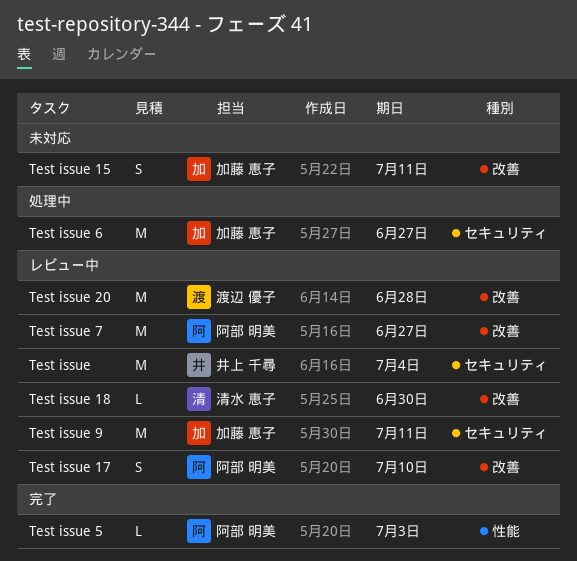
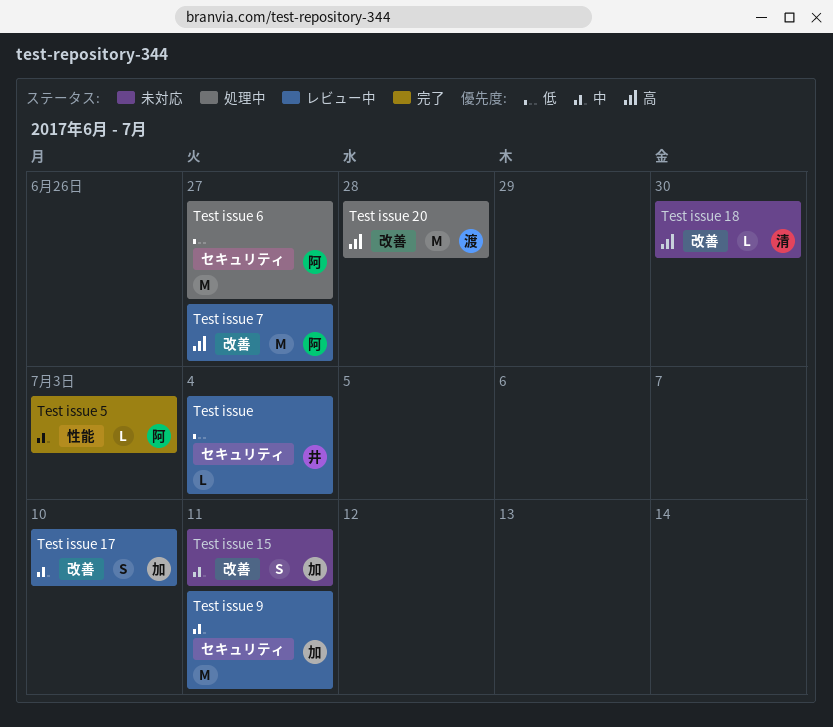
Test issue, estimate: M -> L
Test issue 17, owner: 阿部 明美 -> 加藤 恵子
Test issue 18, status: レビュー中 -> 未対応
Test issue 20, status: レビュー中 -> 処理中
Test issue 6, owner: 加藤 恵子 -> 阿部 明美

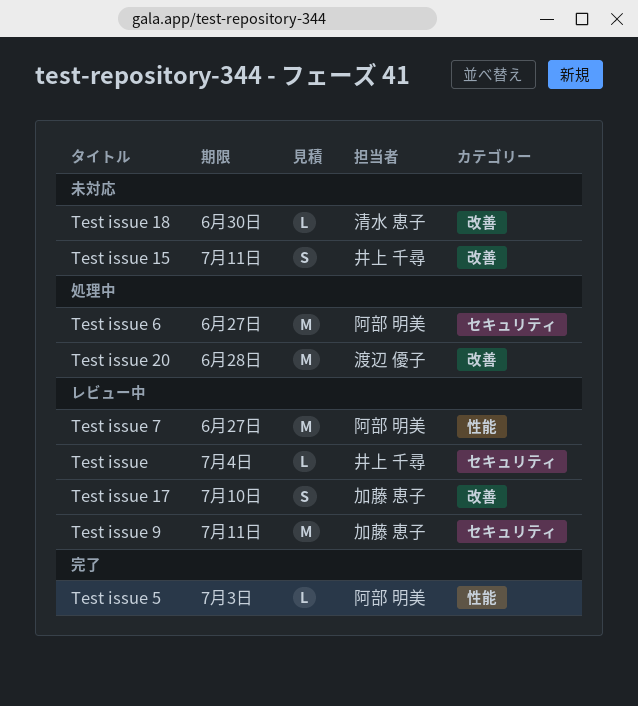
Test issue 15, owner: 加藤 恵子 -> 井上 千尋
Test issue 7, label: 改善 -> 性能

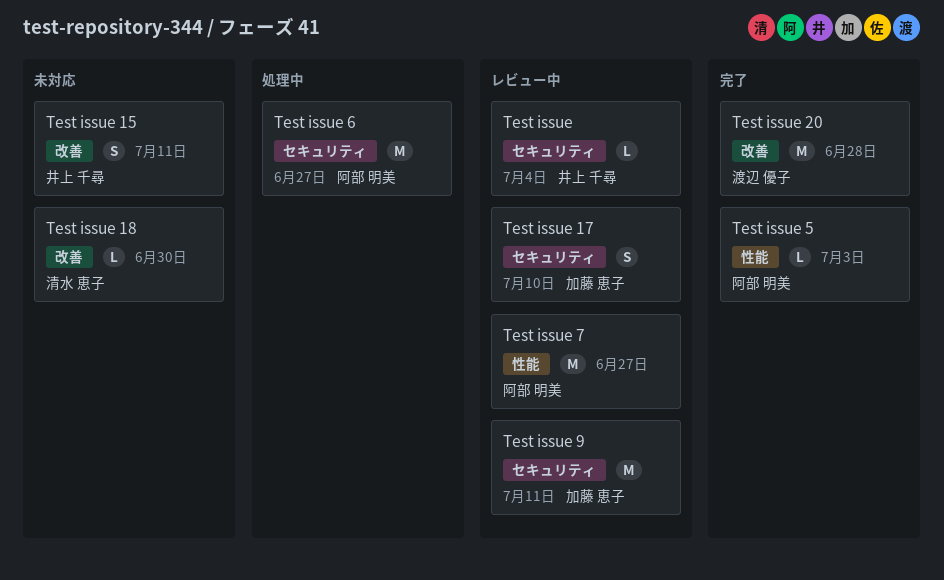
Test issue 17, label: 改善 -> セキュリティ
Test issue 20, status: 処理中 -> 完了

